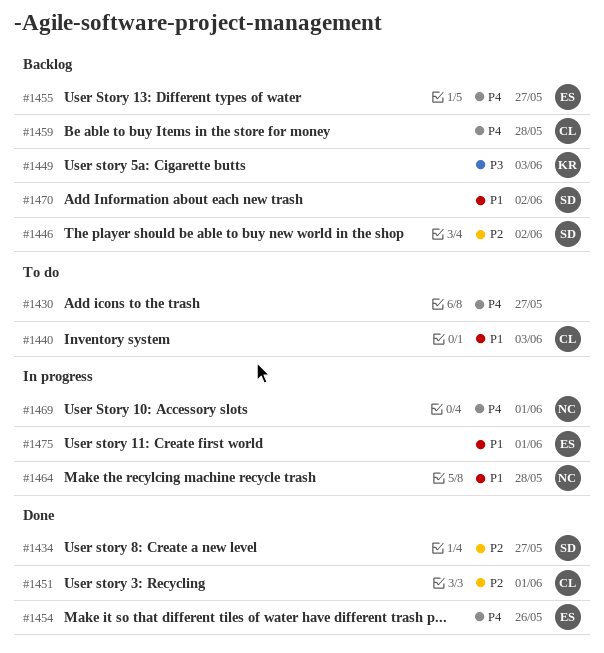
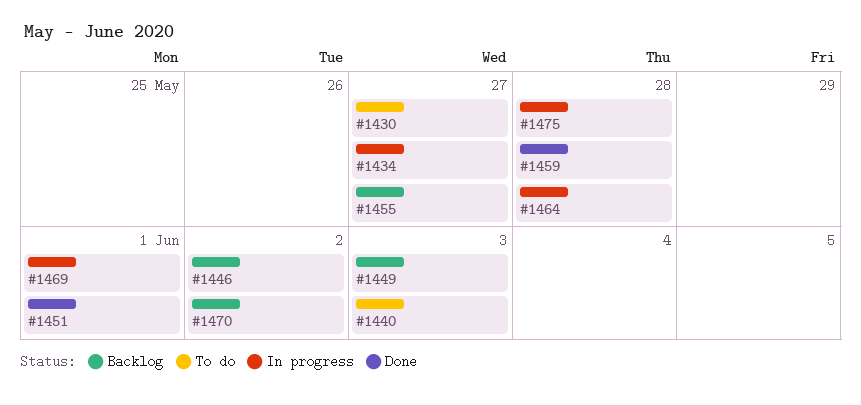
#1434, status: Done -> In progress
#1454: present -> none
#1459, status: Backlog -> Done
#1475, due: Jun 1 -> May 28

